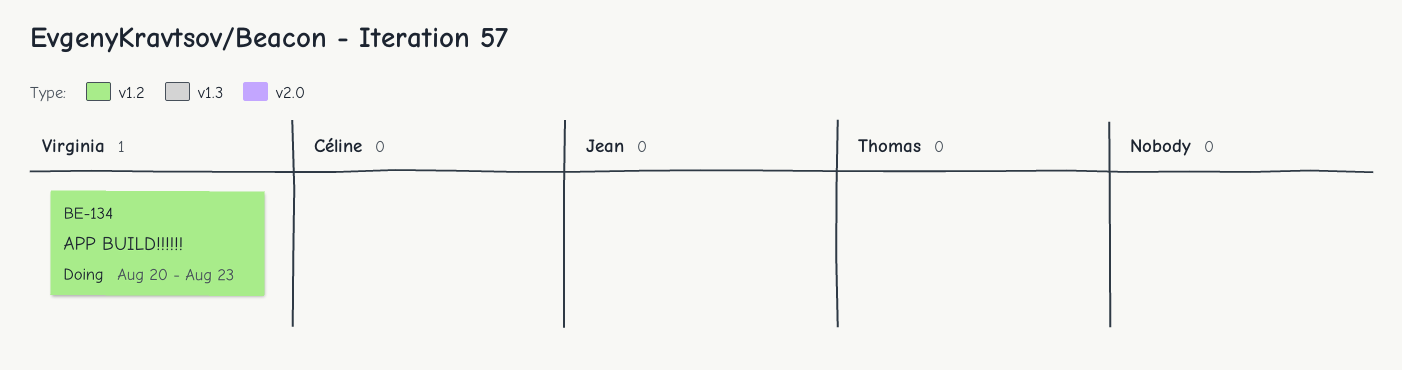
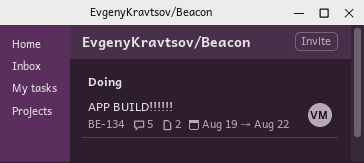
BE-134, start: Aug 20 -> Aug 19
BE-134, due: Aug 23 -> Aug 22

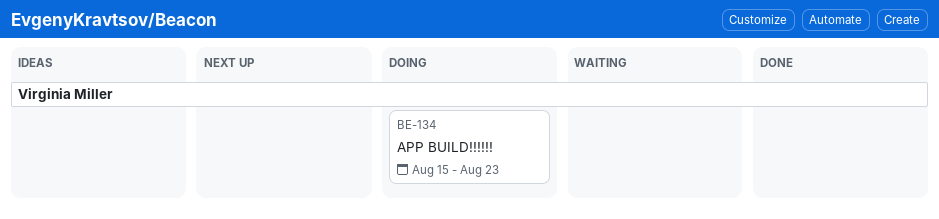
BE-134, start: Aug 19 -> Aug 15
BE-134, due: Aug 22 -> Aug 23

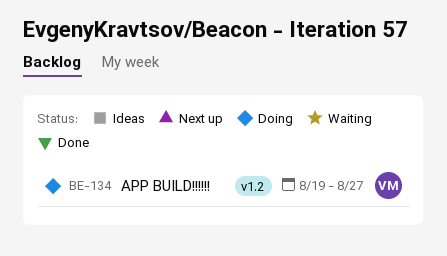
BE-134, start: Aug 15 -> Aug 19
BE-134, due: Aug 23 -> Aug 27

